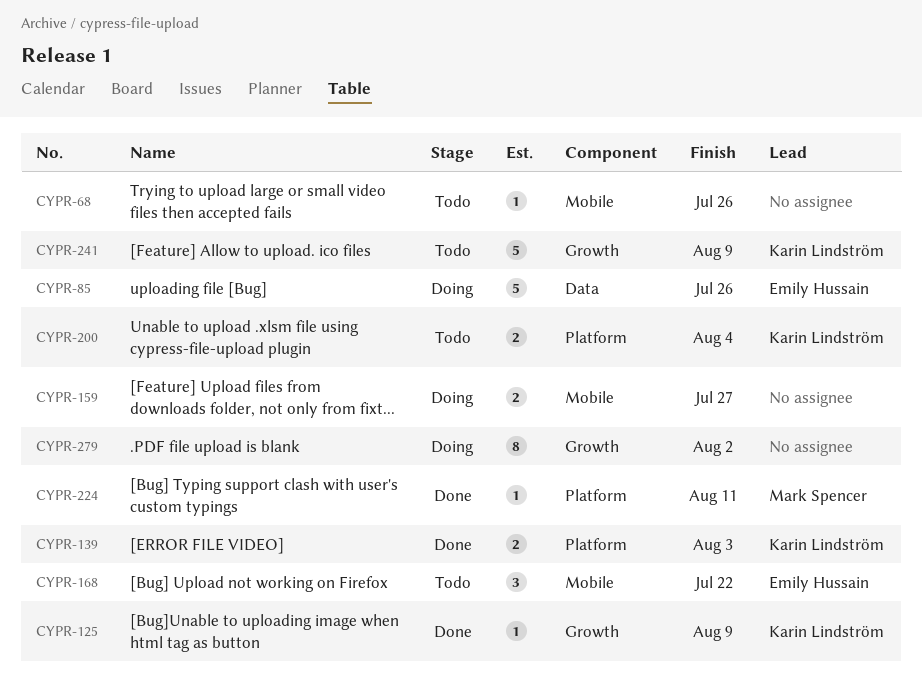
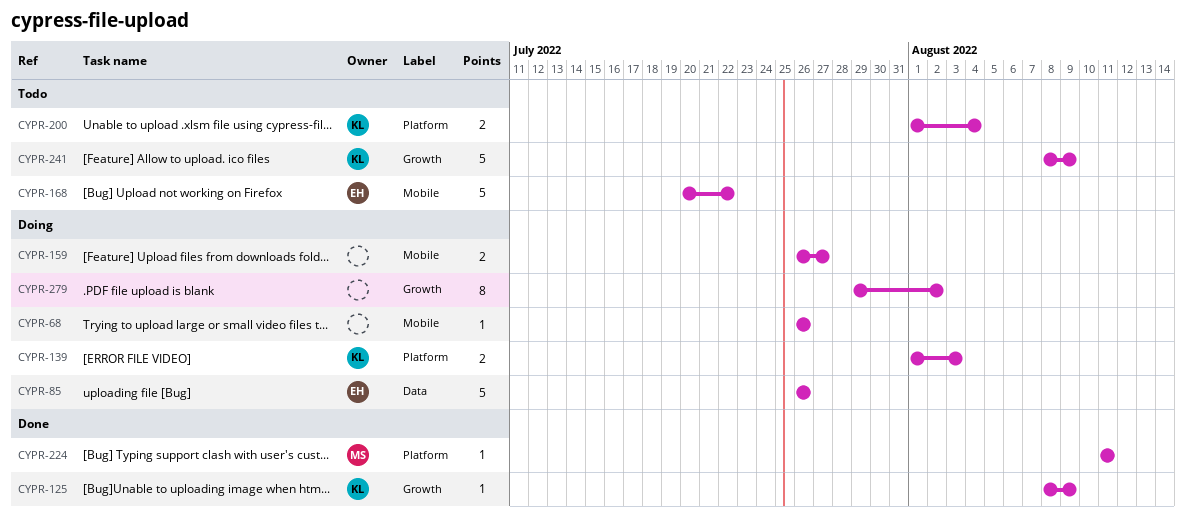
CYPR-68, status: Todo -> Doing
CYPR-139, status: Done -> Doing
CYPR-168, estimate: 3 -> 5

